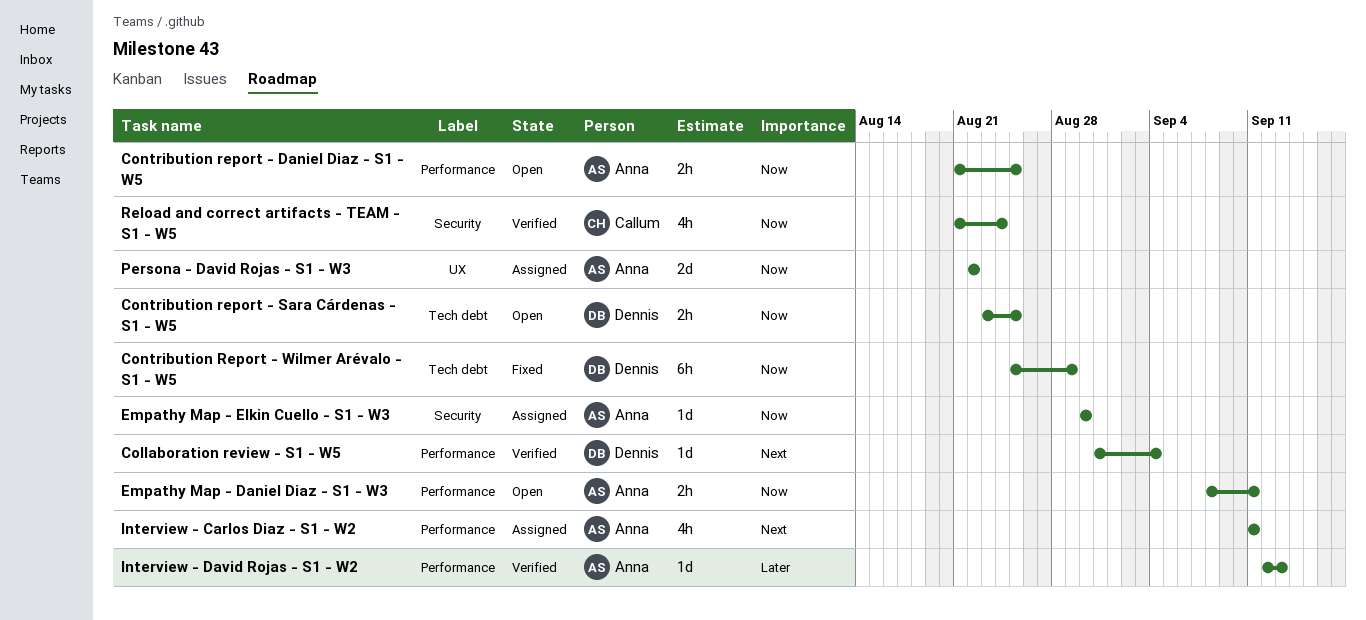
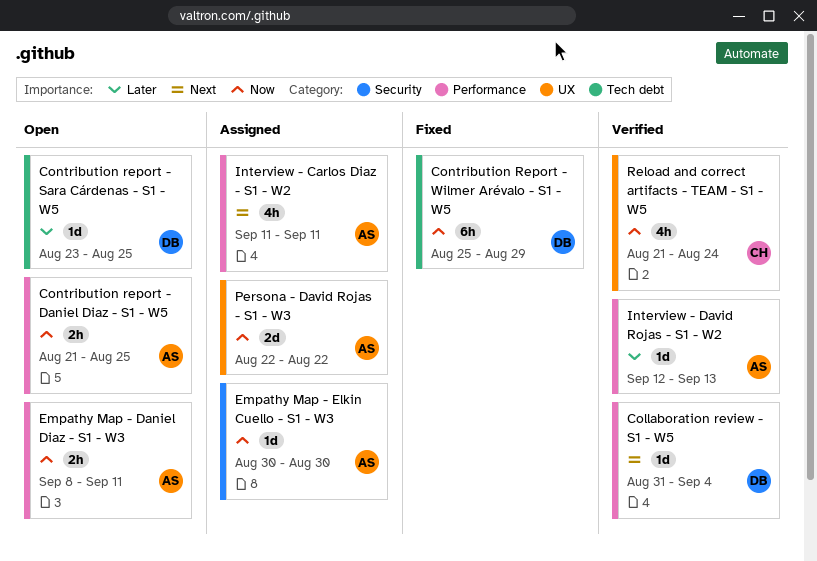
Contribution report - Sara Cárdenas - S1 - W5, priority: Now -> Later
Contribution report - Sara Cárdenas - S1 - W5, estimate: 2h -> 1d
Reload and correct artifacts - TEAM - S1 - W5, label: Security -> UX

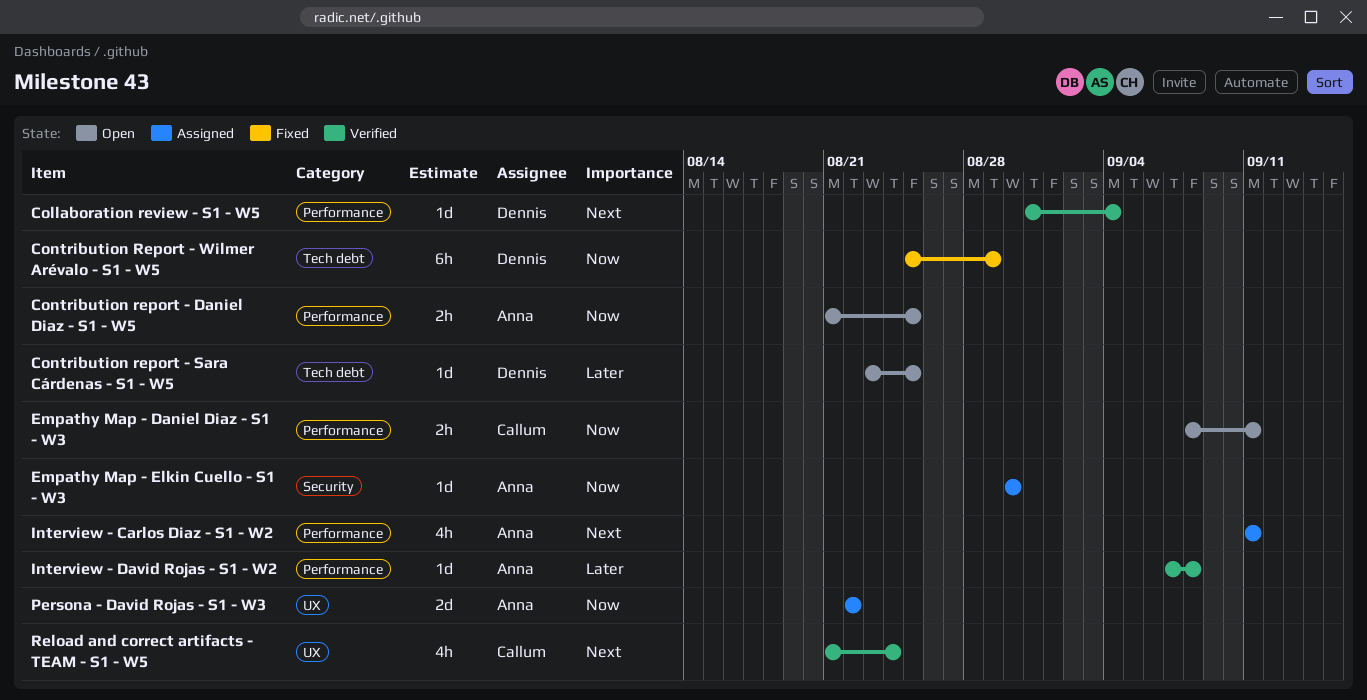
Empathy Map - Daniel Diaz - S1 - W3, owner: Anna -> Callum
Interview - David Rojas - S1 - W2, start: Sep 12 -> Sep 7
Interview - David Rojas - S1 - W2, due: Sep 13 -> Sep 8
Reload and correct artifacts - TEAM - S1 - W5, priority: Now -> Next

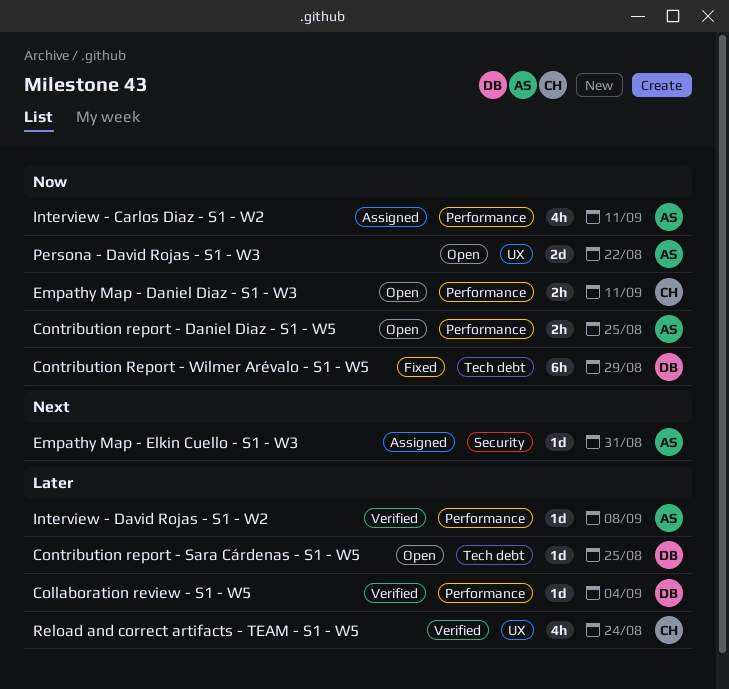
Collaboration review - S1 - W5, priority: Next -> Later
Empathy Map - Elkin Cuello - S1 - W3, priority: Now -> Next
Empathy Map - Elkin Cuello - S1 - W3, due: Aug 30 -> Aug 31
Interview - Carlos Diaz - S1 - W2, priority: Next -> Now
Persona - David Rojas - S1 - W3, status: Assigned -> Open
Reload and correct artifacts - TEAM - S1 - W5, priority: Next -> Later

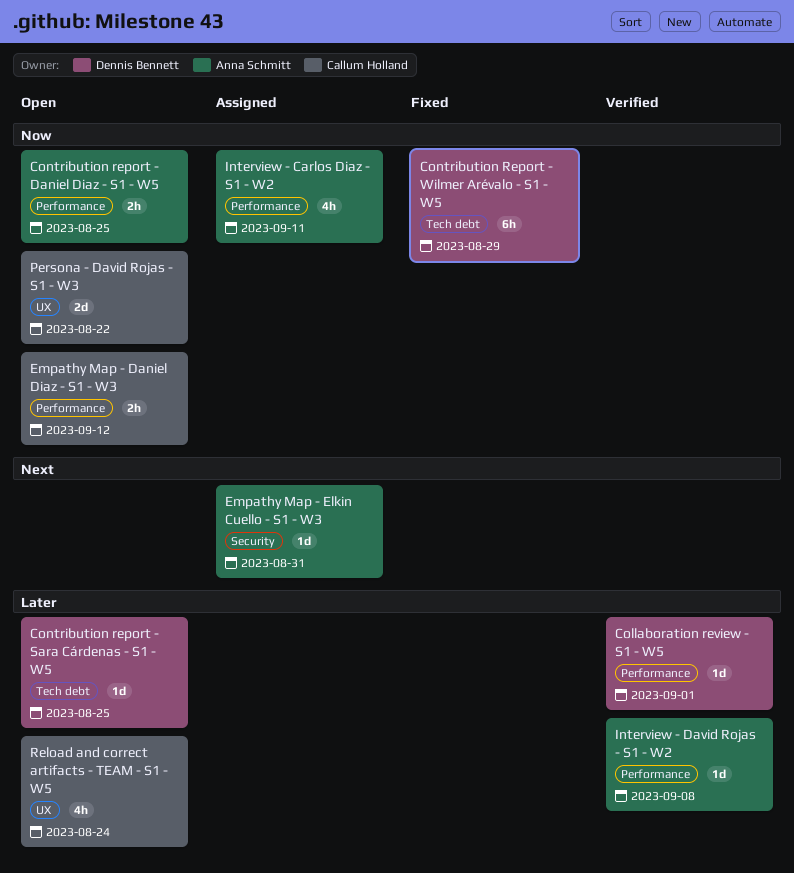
Collaboration review - S1 - W5, due: Sep 4 -> Sep 1
Empathy Map - Daniel Diaz - S1 - W3, due: Sep 11 -> Sep 12
Persona - David Rojas - S1 - W3, owner: Anna Schmitt -> Callum Holland
Reload and correct artifacts - TEAM - S1 - W5, status: Verified -> Open

